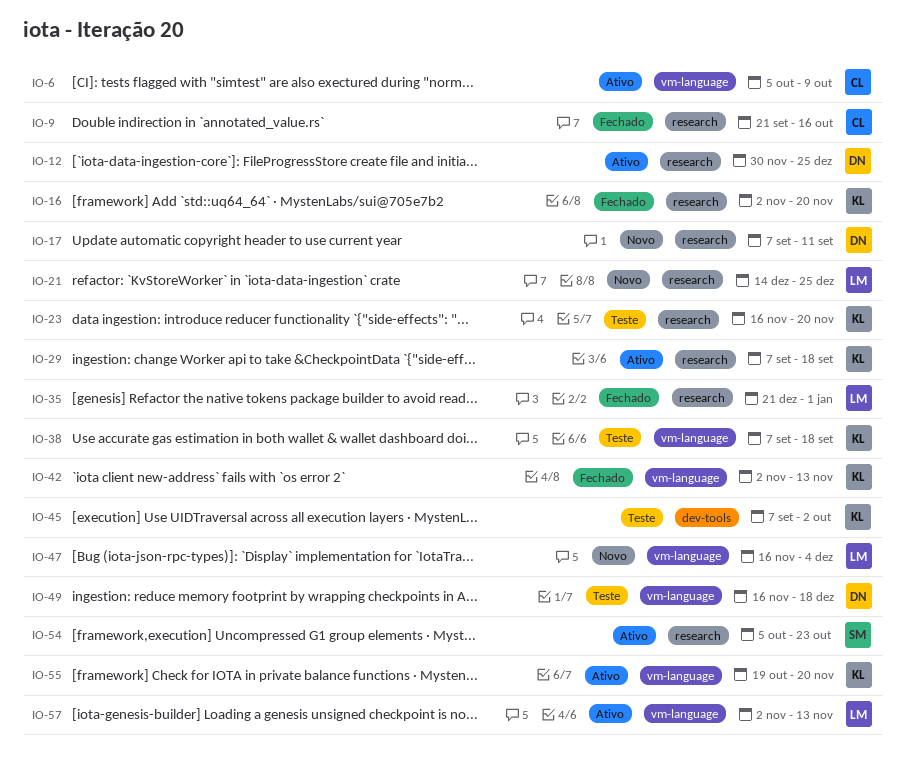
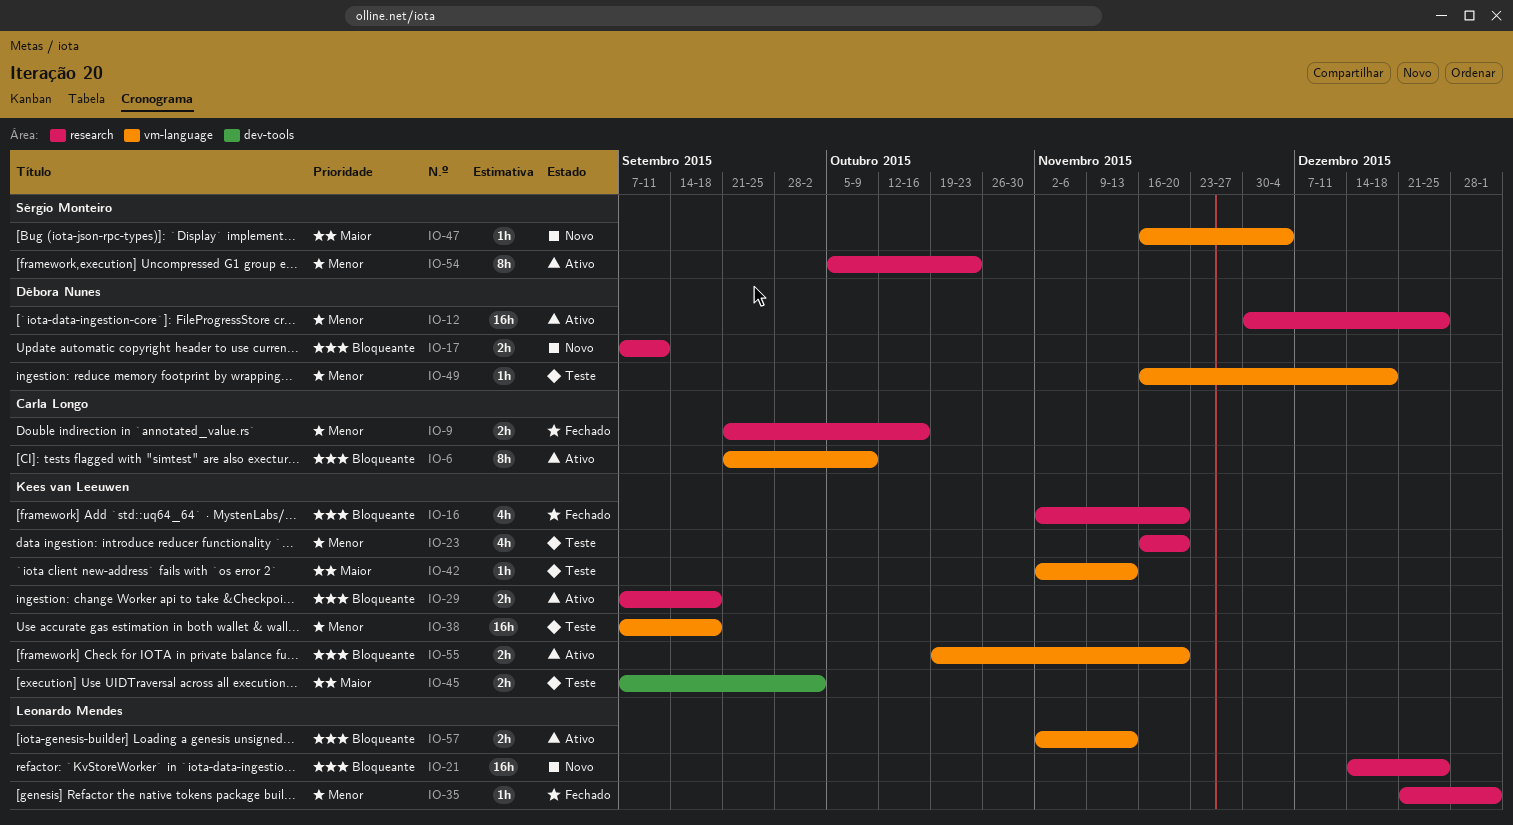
IO-6, start: Oct 5 -> Sep 21
IO-42, status: Fechado -> Teste
IO-47, owner: Leonardo Mendes -> Sérgio Monteiro

